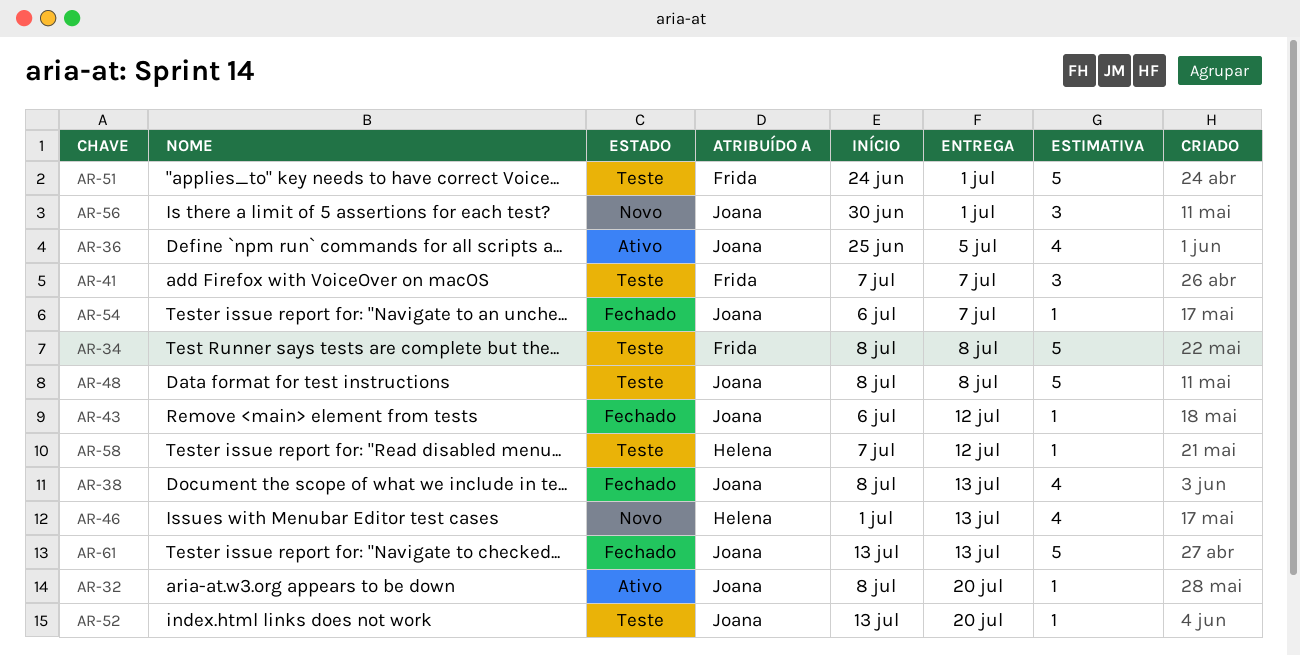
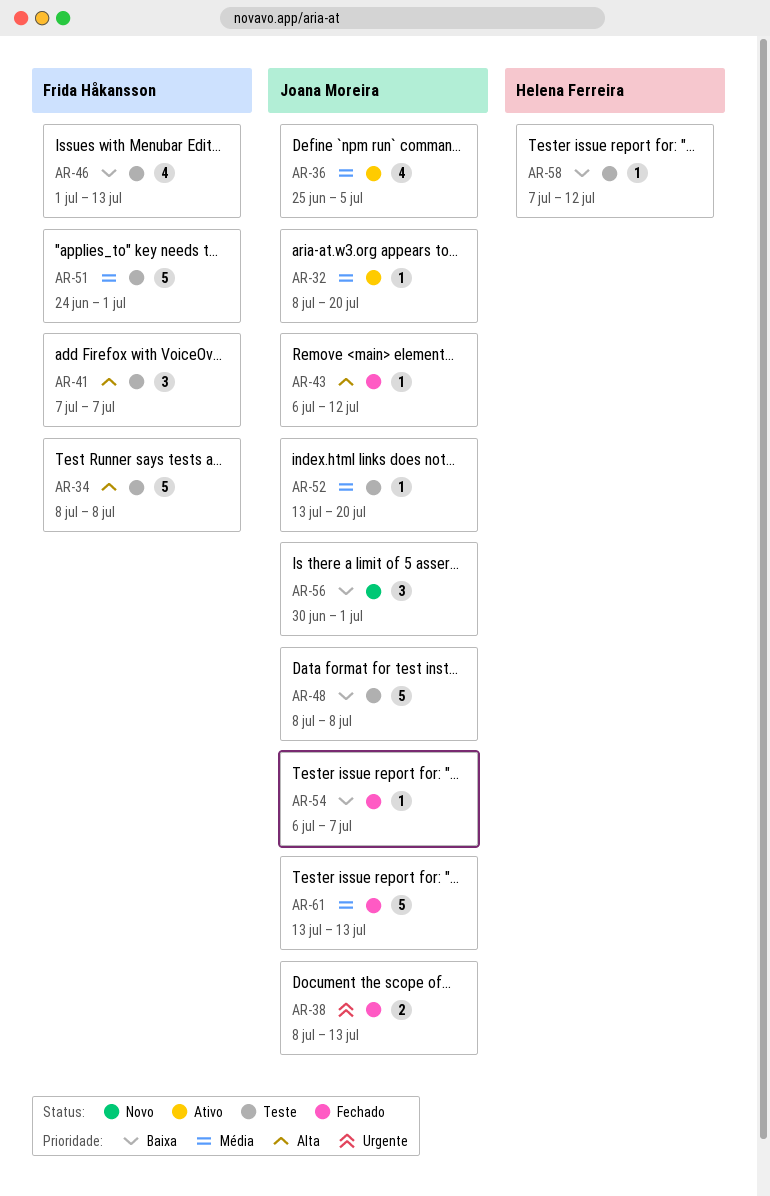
AR-38, estimate: 4 -> 2
AR-46, status: Novo -> Teste
AR-46, owner: Helena Ferreira -> Frida Håkansson

